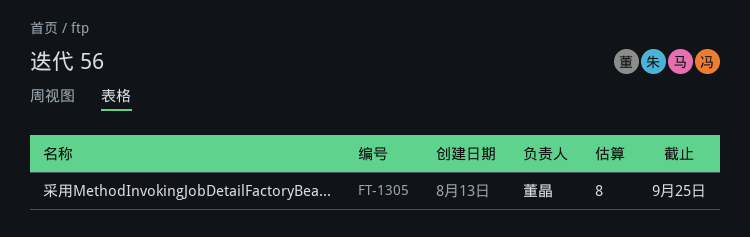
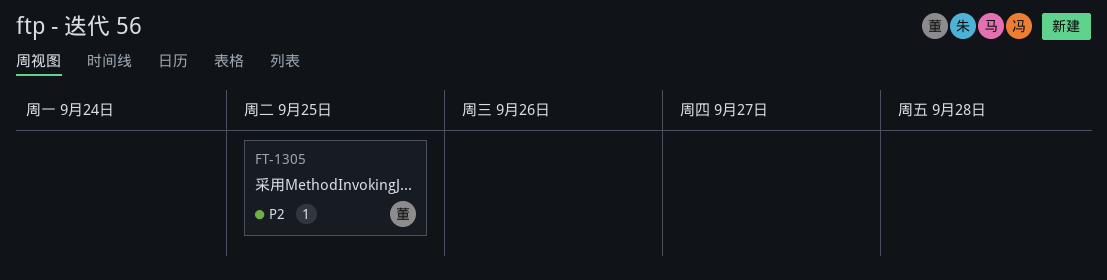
FT-1305, estimate: 8 -> 1

